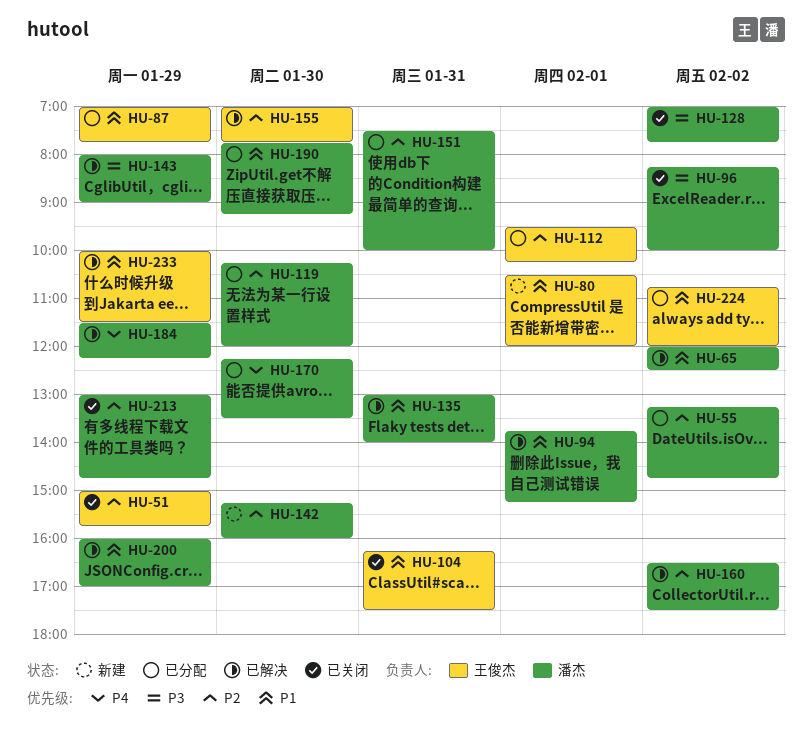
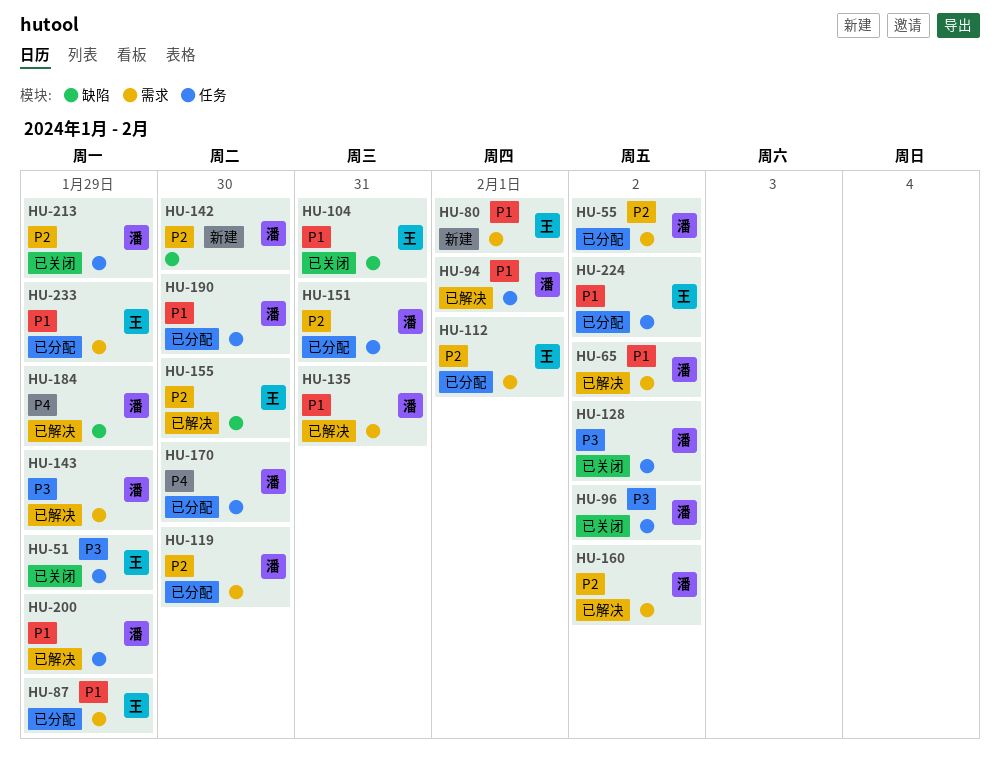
HU-51, priority: P2 -> P3
HU-233, status: 已解决 -> 已分配

